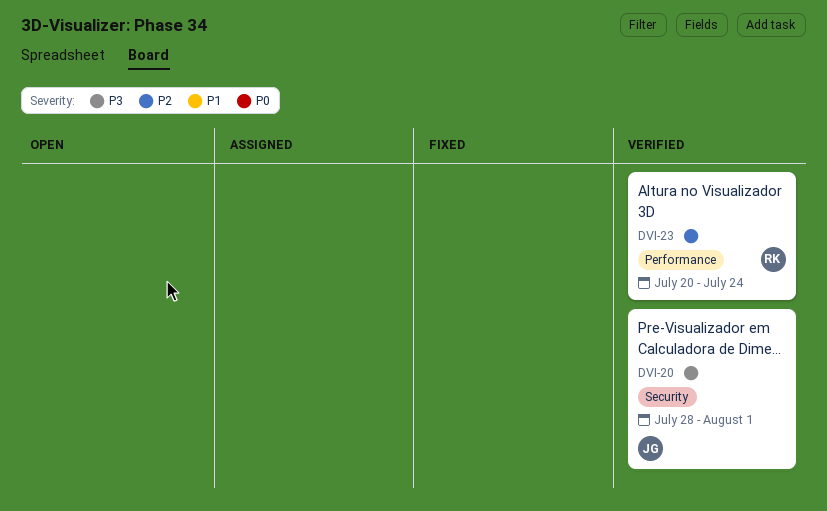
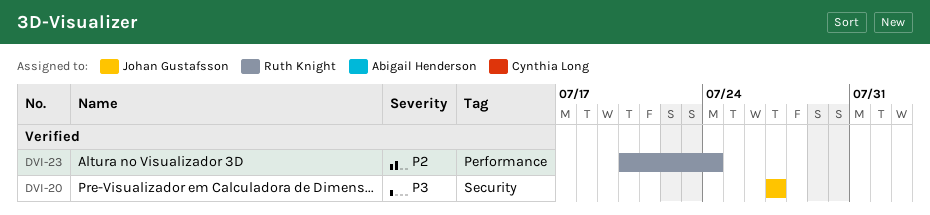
DVI-20, start: Jul 28 -> Jul 27
DVI-20, due: Aug 1 -> Jul 27

